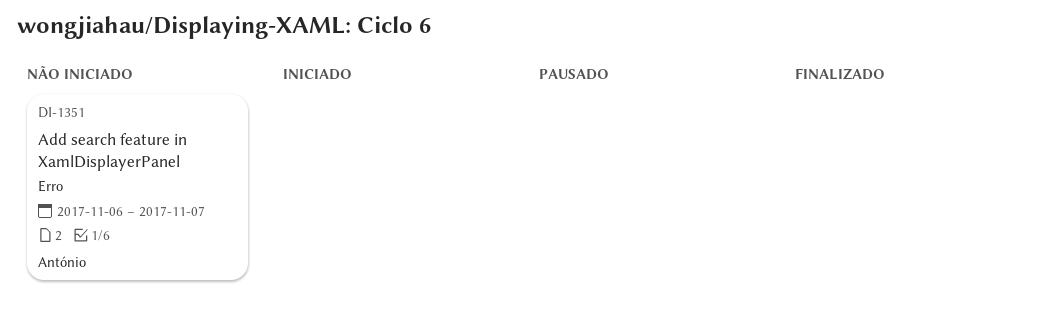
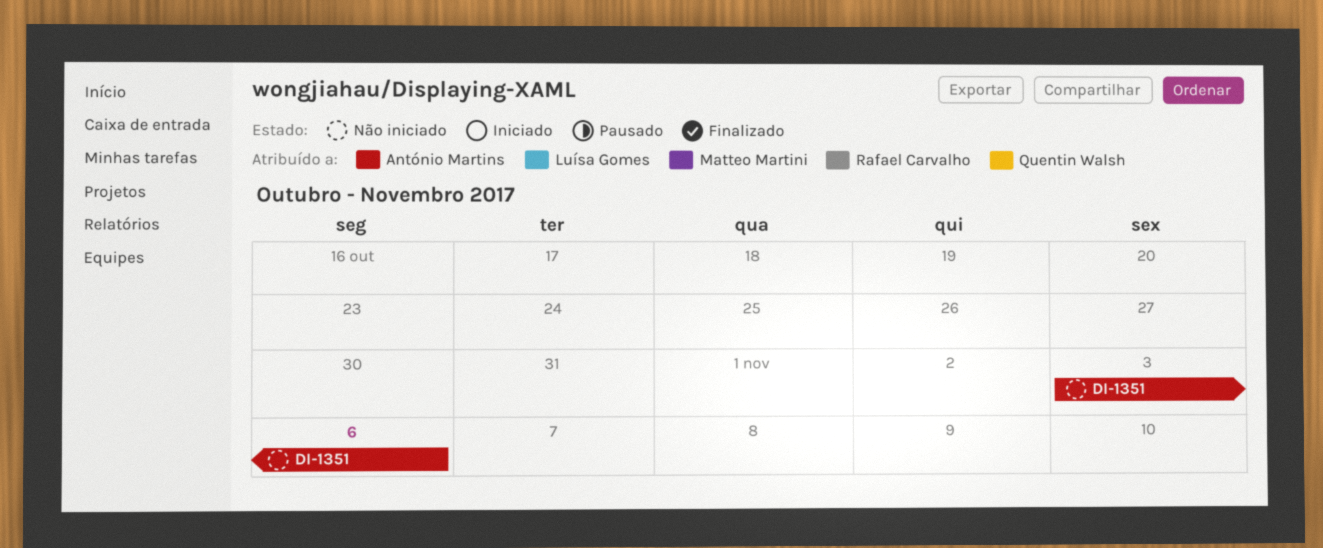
DI-1351, start: Nov 6 -> Nov 3
DI-1351, due: Nov 7 -> Nov 6

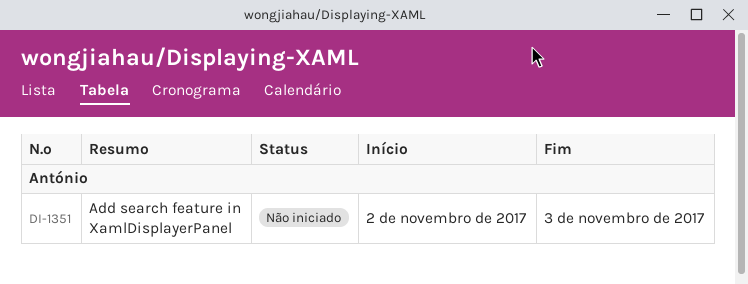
DI-1351, start: Nov 3 -> Nov 2
DI-1351, due: Nov 6 -> Nov 3

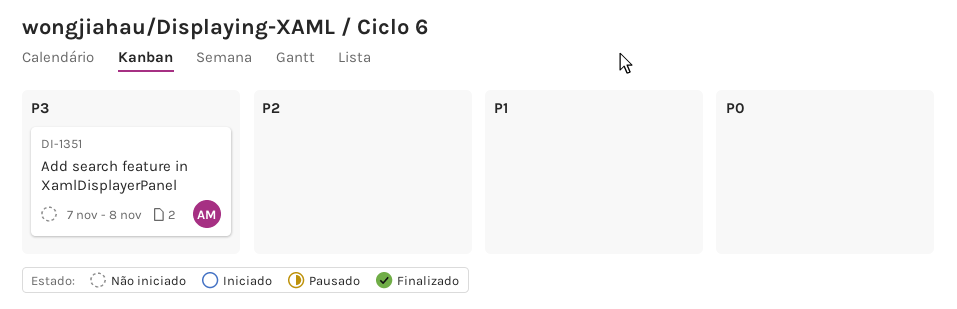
DI-1351, start: Nov 2 -> Nov 7
DI-1351, due: Nov 3 -> Nov 8

